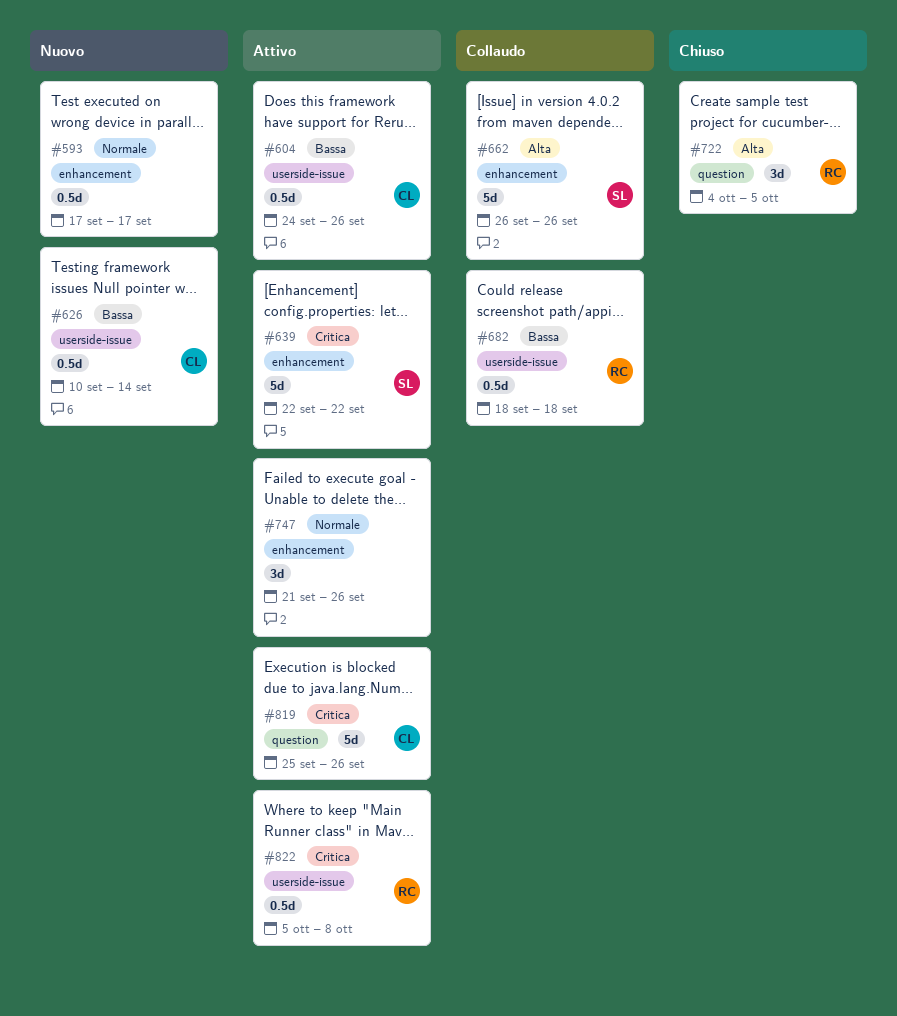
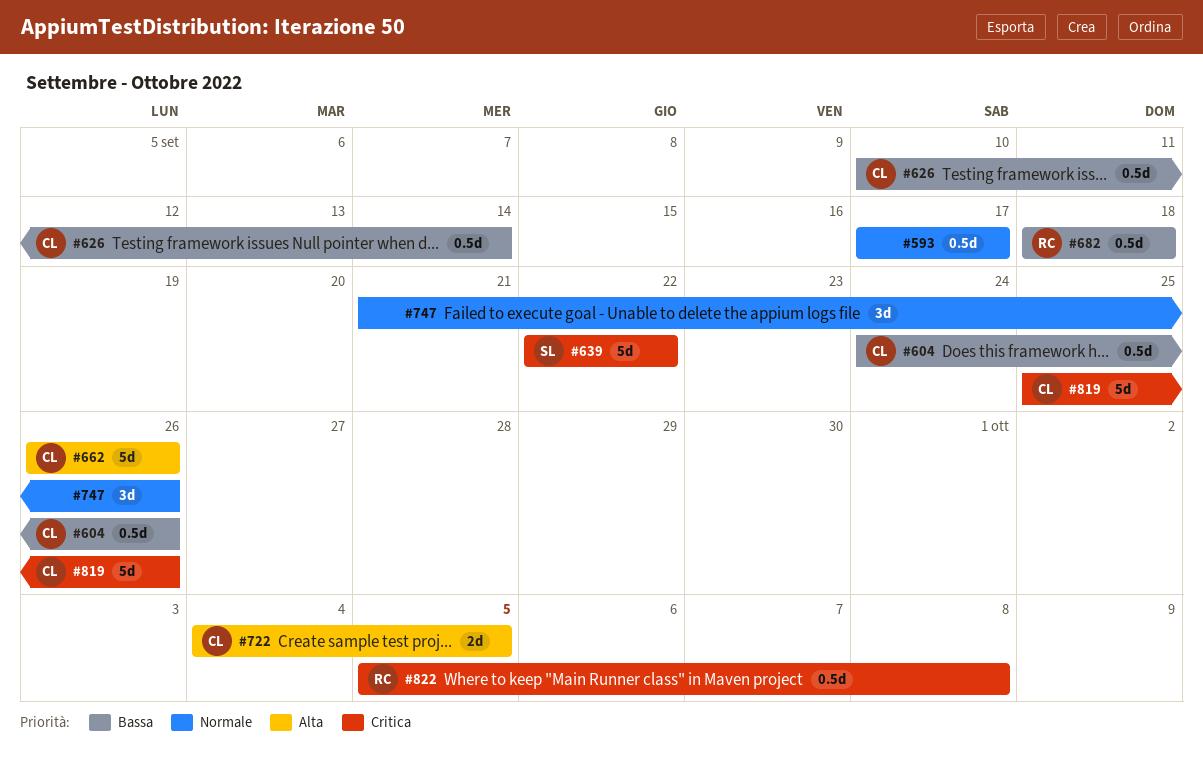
#662, owner: SL -> CL
#722, owner: RC -> CL
#722, estimate: 3d -> 2d

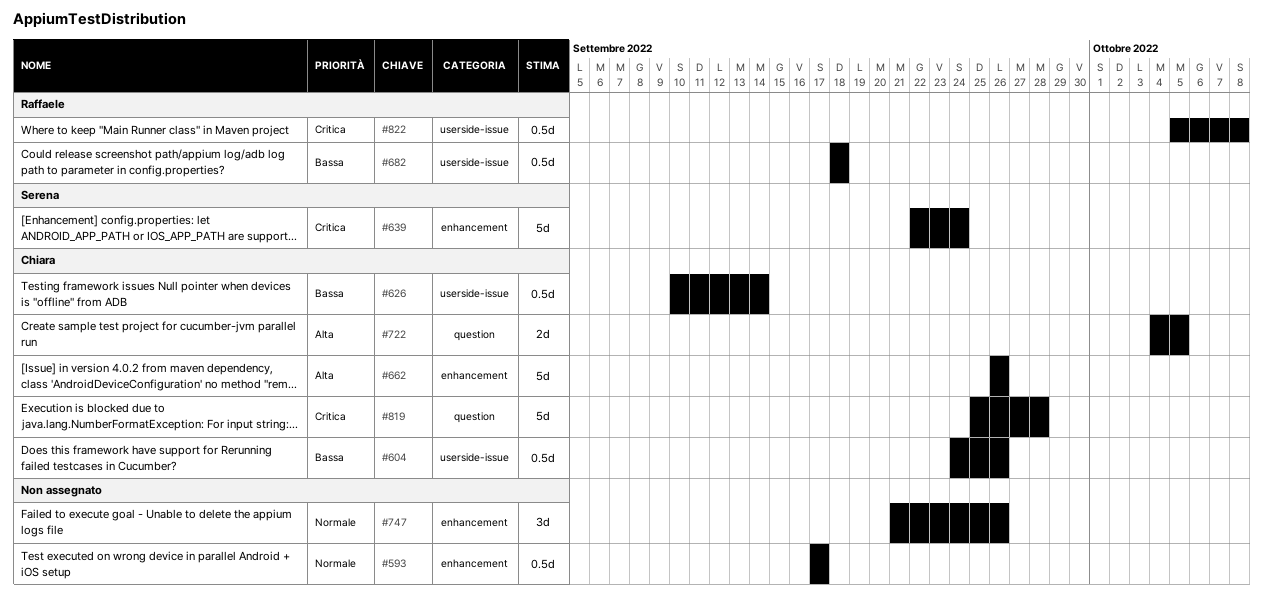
#639, due: Sep 22 -> Sep 24
#819, due: Sep 26 -> Sep 28

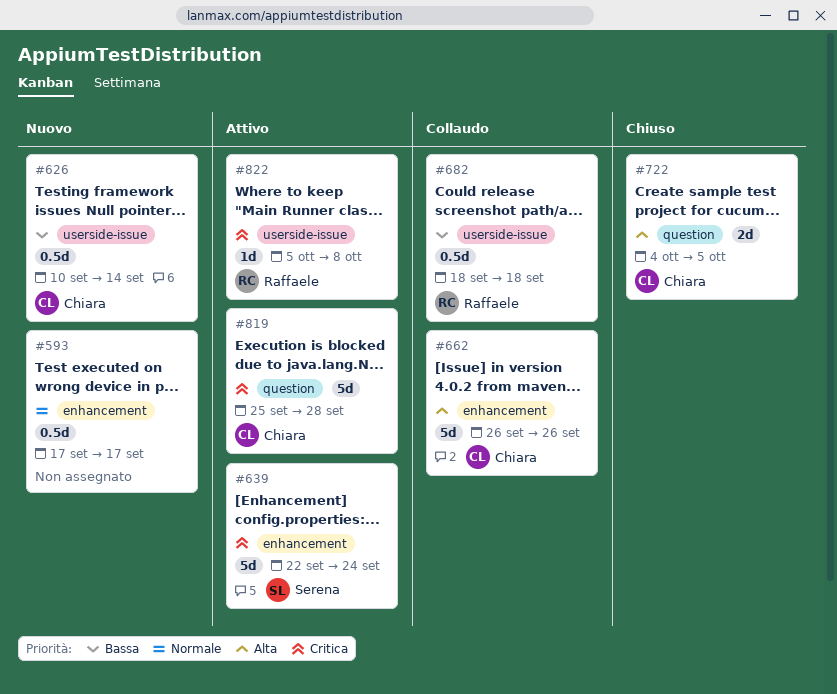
#604: present -> none
#747: present -> none
#822, estimate: 0.5d -> 1d

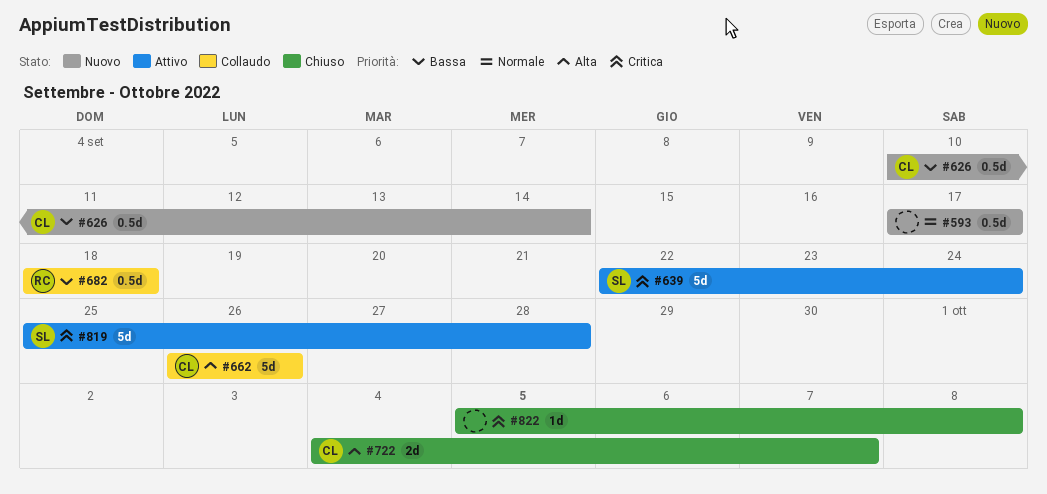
#722, due: Oct 5 -> Oct 7
#819, owner: Chiara -> Serena
#822, status: Attivo -> Chiuso
#822, owner: Raffaele -> none

